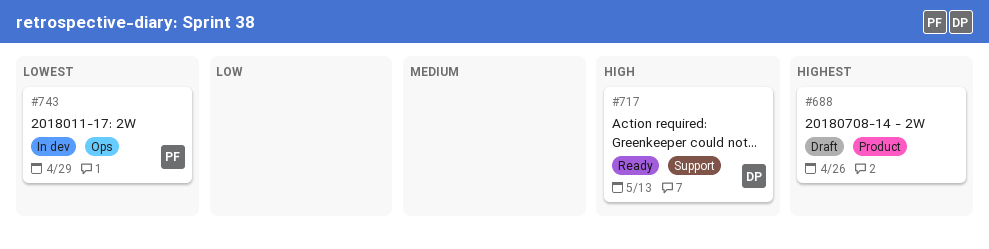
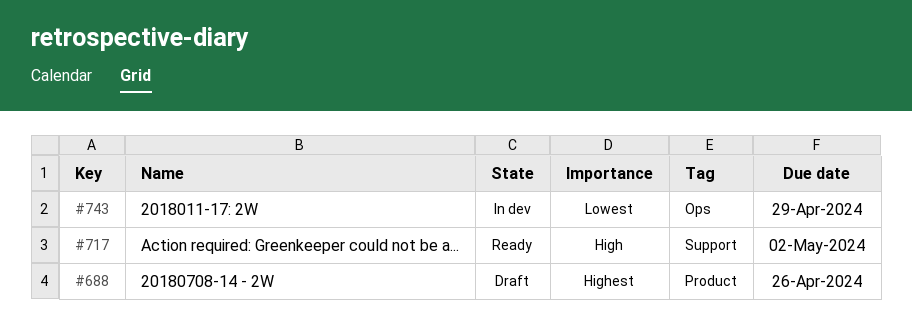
#717, due: May 13 -> May 2

